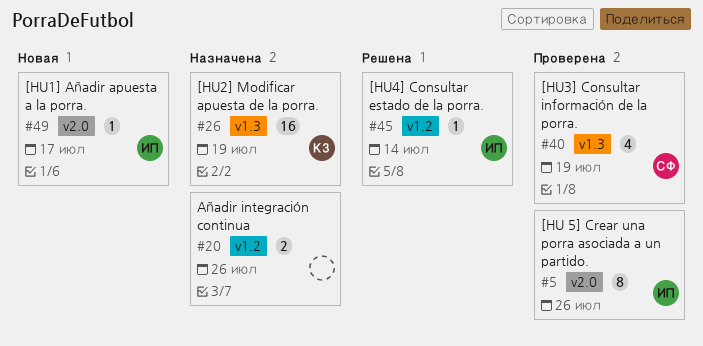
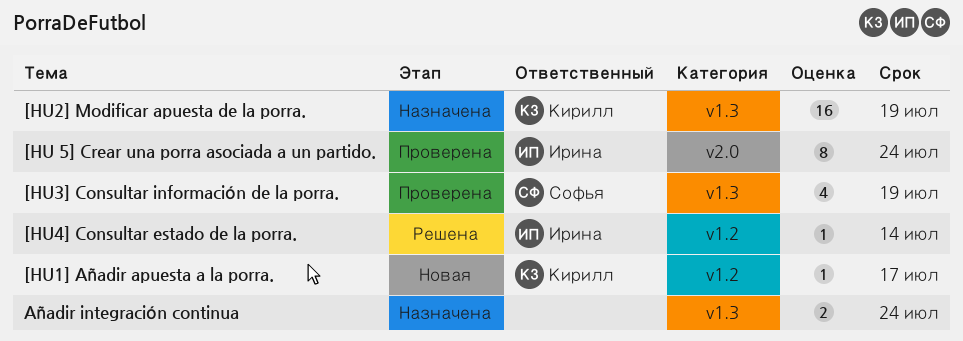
[HU 5] Crear una porra asociada a un partido., due: Jul 26 -> Jul 24
[HU1] Añadir apuesta a la porra., owner: Ирина -> Кирилл
[HU1] Añadir apuesta a la porra., label: v2.0 -> v1.2
Añadir integración continua, label: v1.2 -> v1.3
Añadir integración continua, due: Jul 26 -> Jul 24

